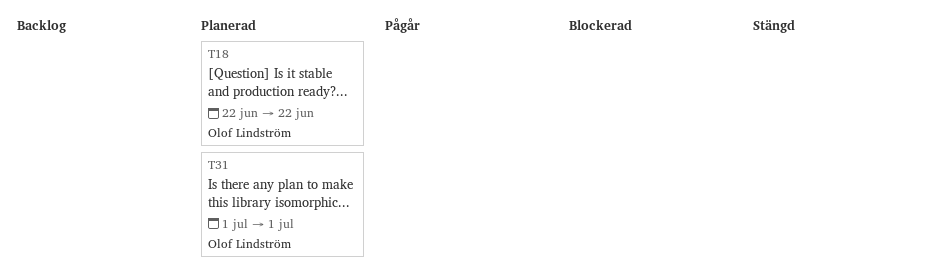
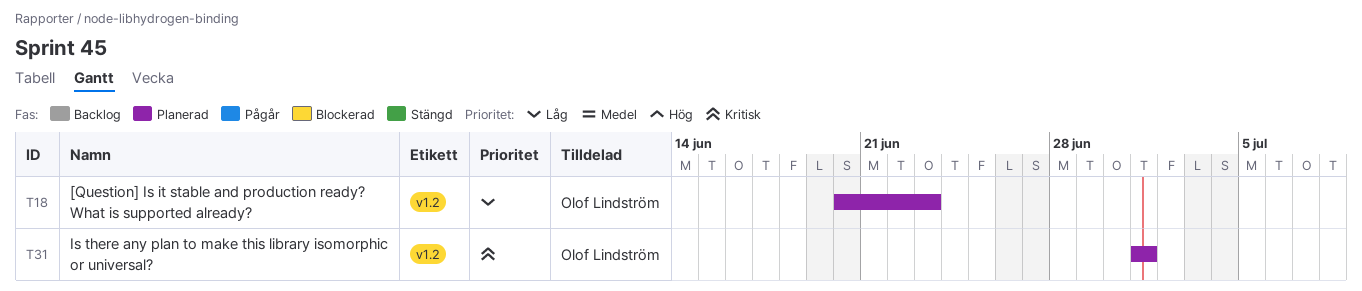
T18, start: Jun 22 -> Jun 20
T18, due: Jun 22 -> Jun 23

